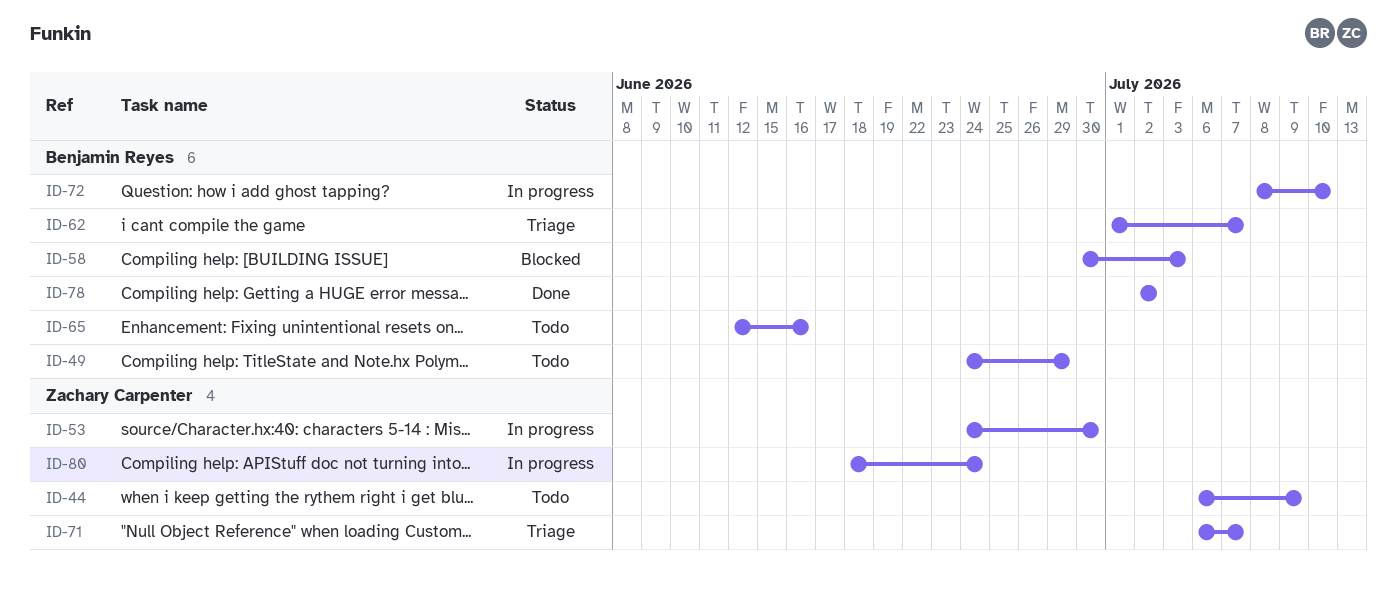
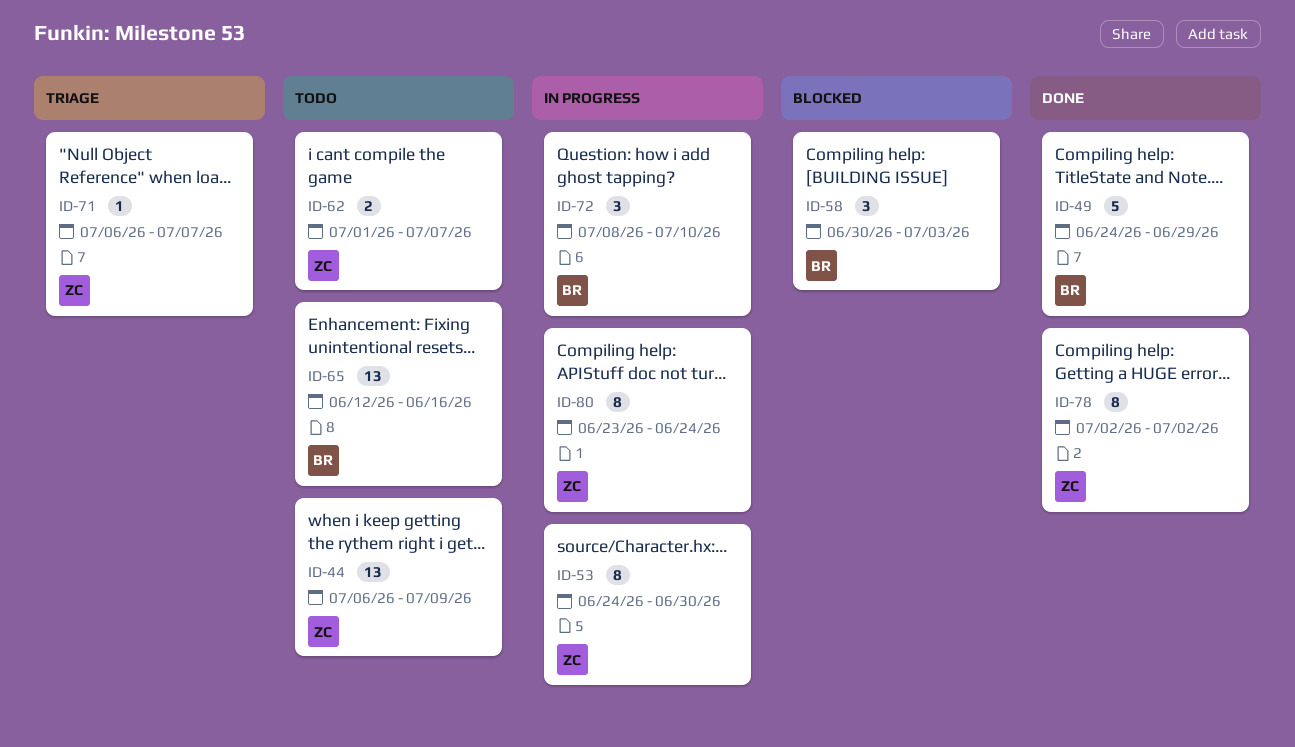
ID-49, status: Todo -> Done
ID-62, status: Triage -> Todo
ID-62, owner: Benjamin Reyes -> Zachary Carpenter
ID-78, owner: Benjamin Reyes -> Zachary Carpenter
ID-80, start: Jun 18 -> Jun 23

